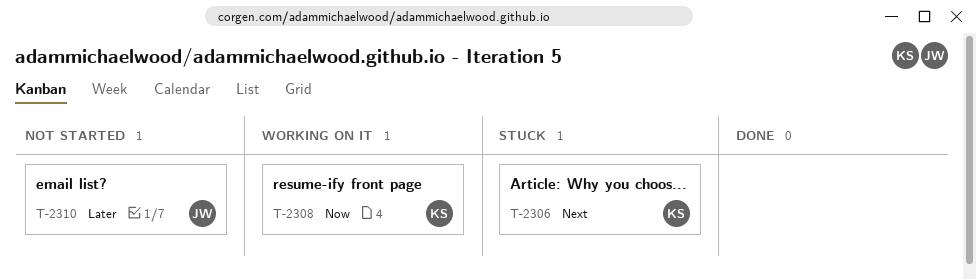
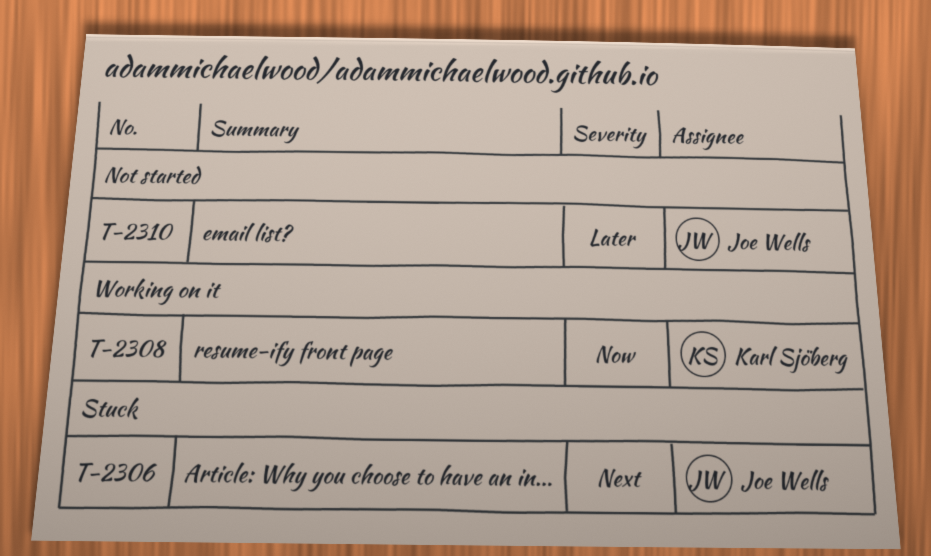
T-2306, owner: Karl Sjöberg -> Joe Wells

